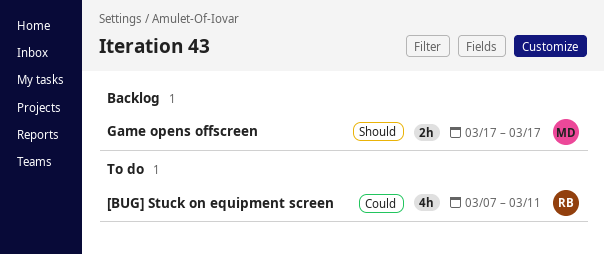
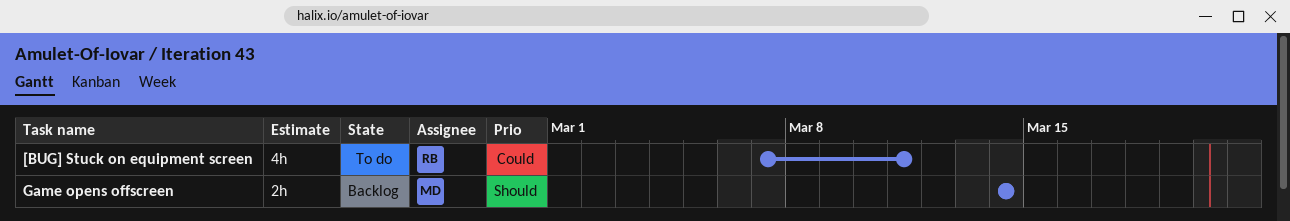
Game opens offscreen, start: Mar 17 -> Mar 14
Game opens offscreen, due: Mar 17 -> Mar 14

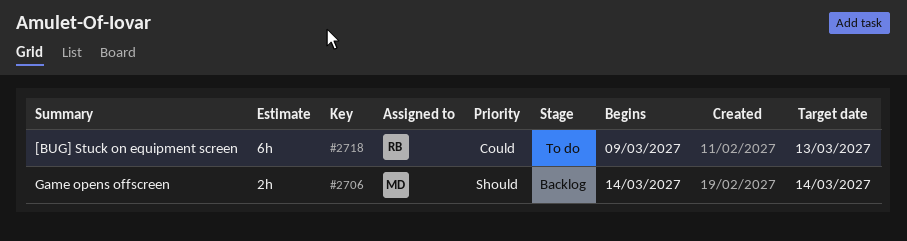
[BUG] Stuck on equipment screen, estimate: 4h -> 6h
[BUG] Stuck on equipment screen, start: Mar 7 -> Mar 9
[BUG] Stuck on equipment screen, due: Mar 11 -> Mar 13

